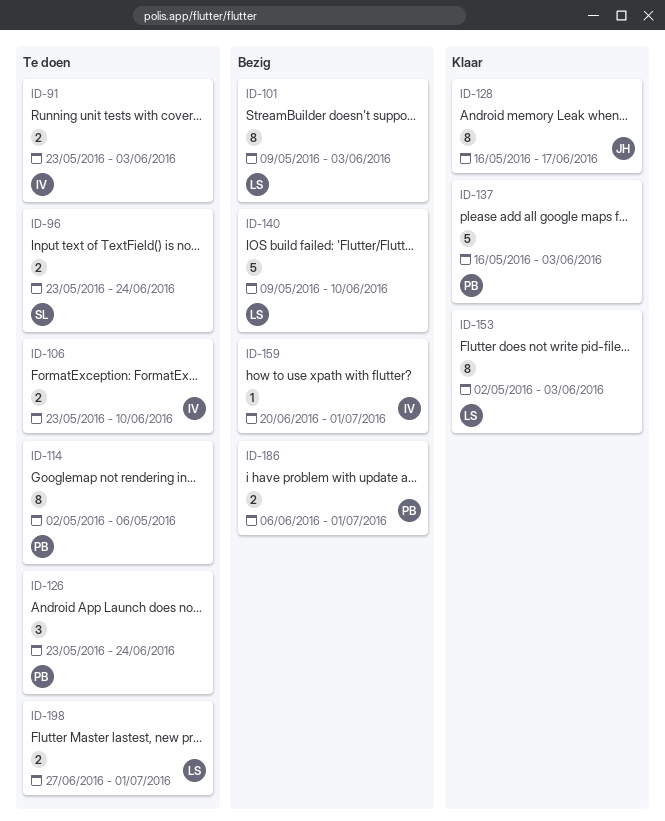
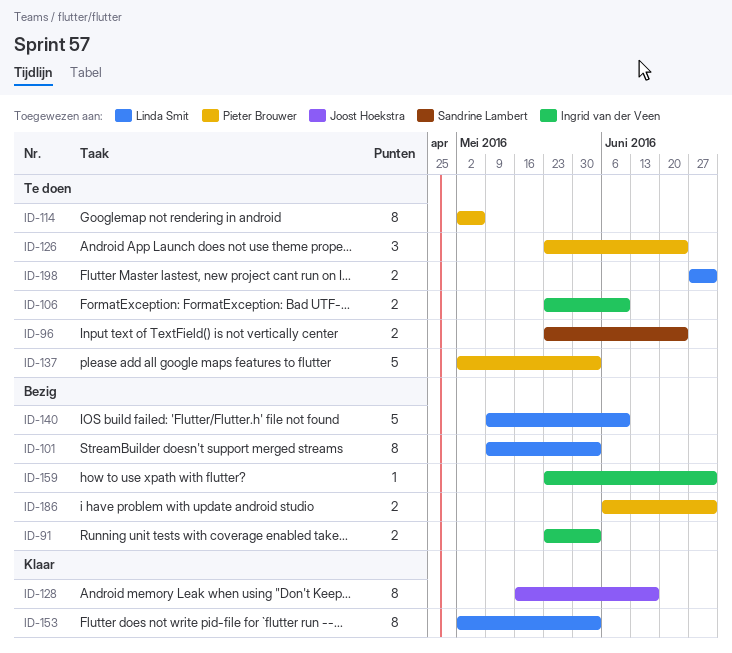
ID-91, status: Te doen -> Bezig
ID-137, status: Klaar -> Te doen
ID-137, start: May 16 -> May 2
ID-159, start: Jun 20 -> May 23

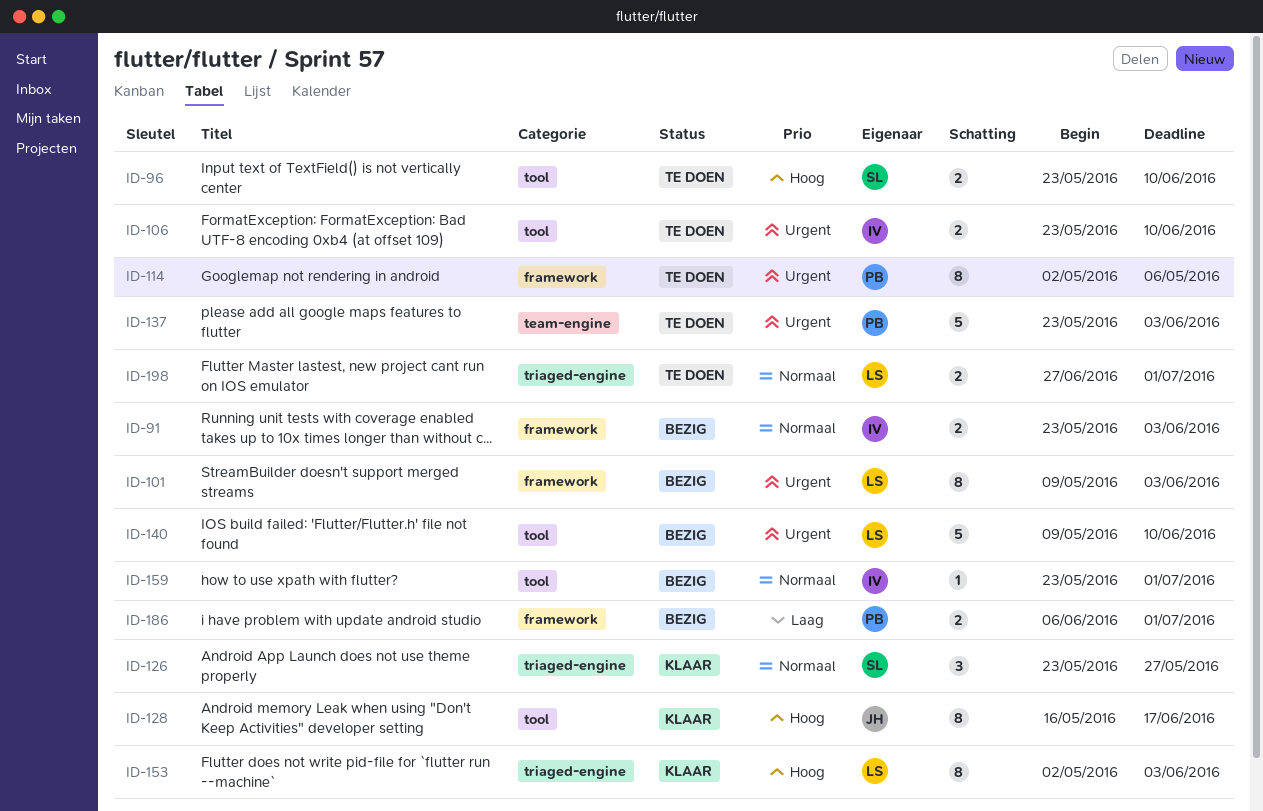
ID-96, due: Jun 24 -> Jun 10
ID-126, status: Te doen -> Klaar
ID-126, owner: Pieter Brouwer -> Sandrine Lambert
ID-126, due: Jun 24 -> May 27
ID-137, start: May 2 -> May 23

